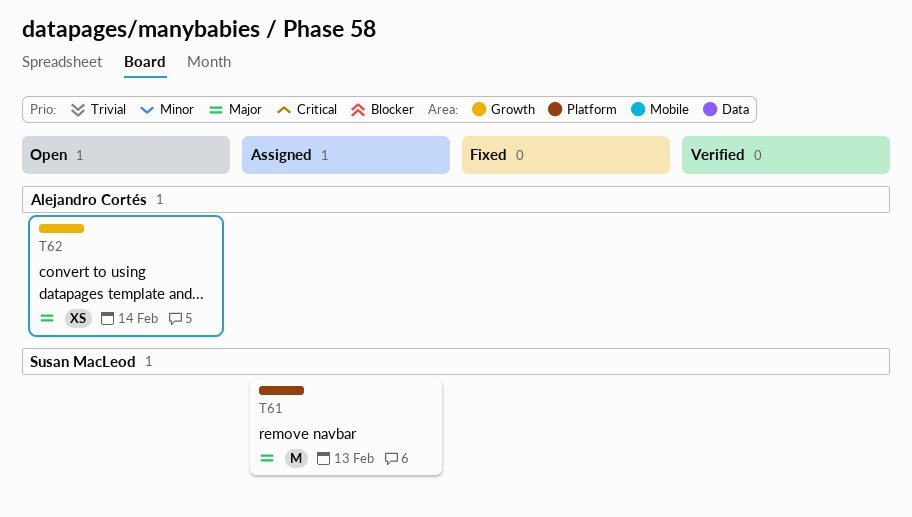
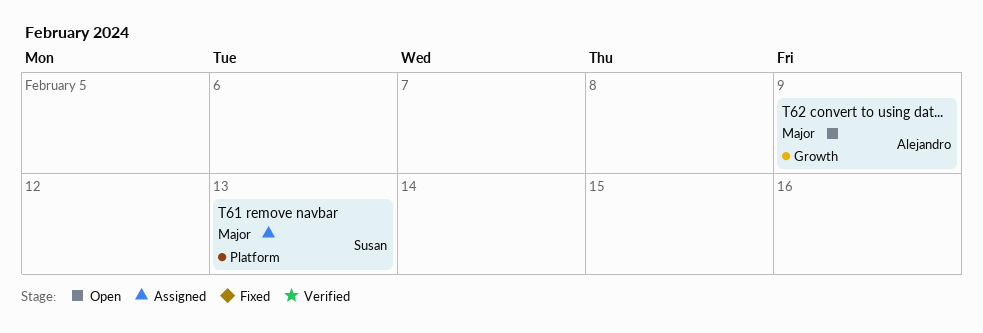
T62, due: Feb 14 -> Feb 9

